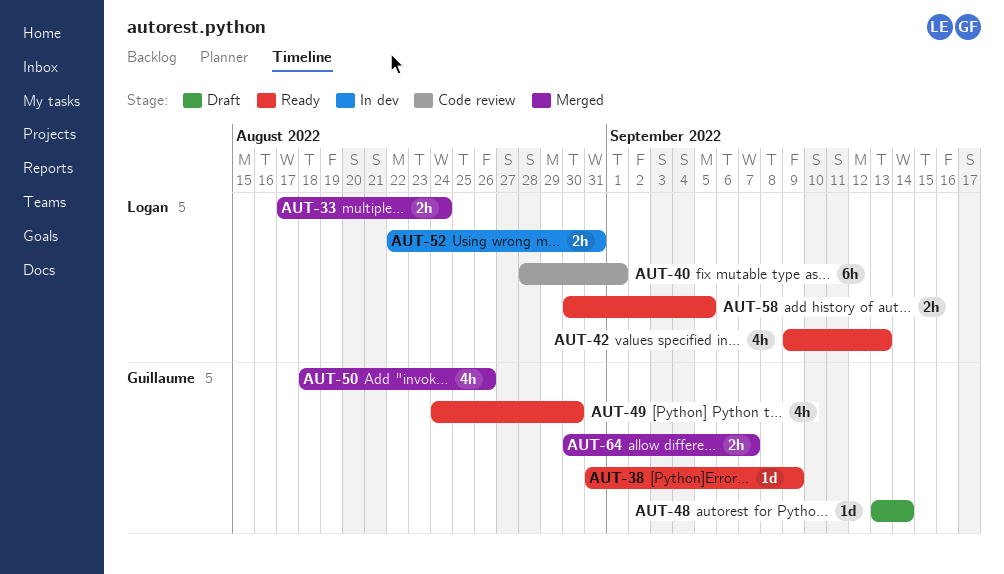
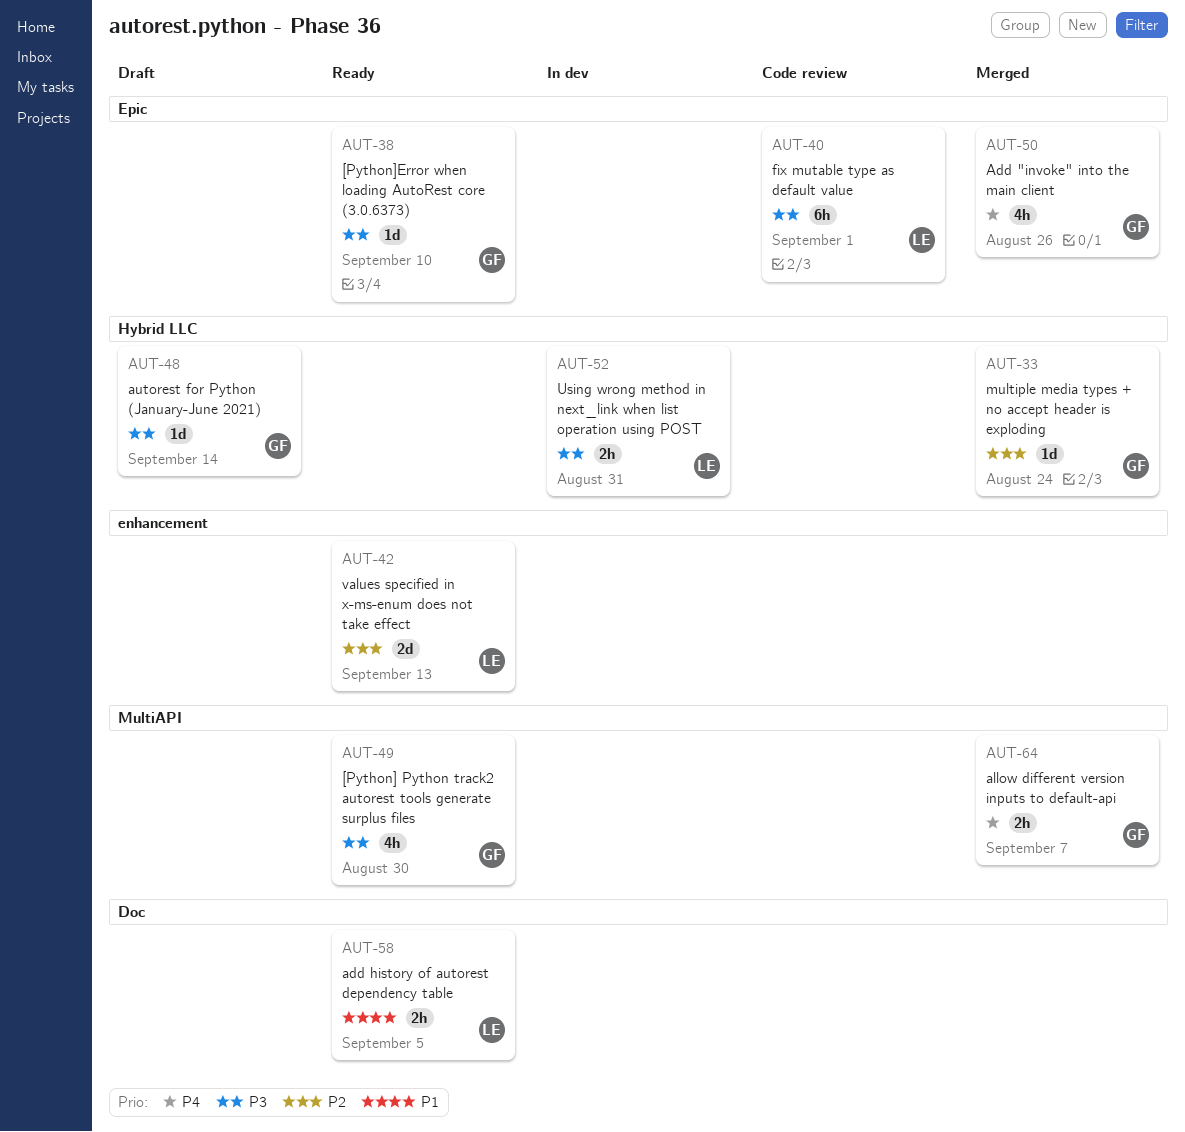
AUT-33, owner: Logan -> Guillaume
AUT-33, estimate: 2h -> 1d
AUT-38, due: Sep 9 -> Sep 10
AUT-42, estimate: 4h -> 2d

